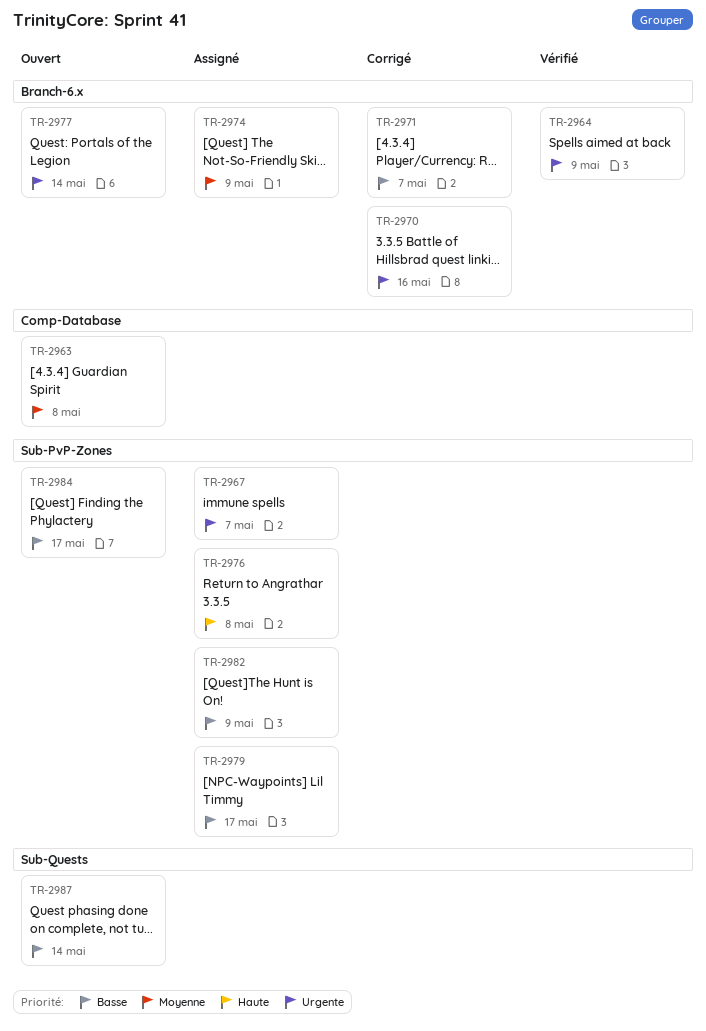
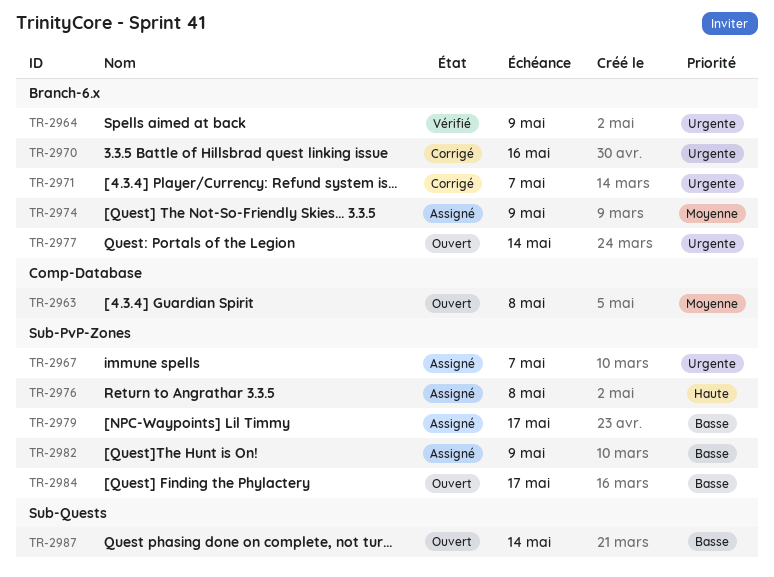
TR-2971, priority: Basse -> Urgente

